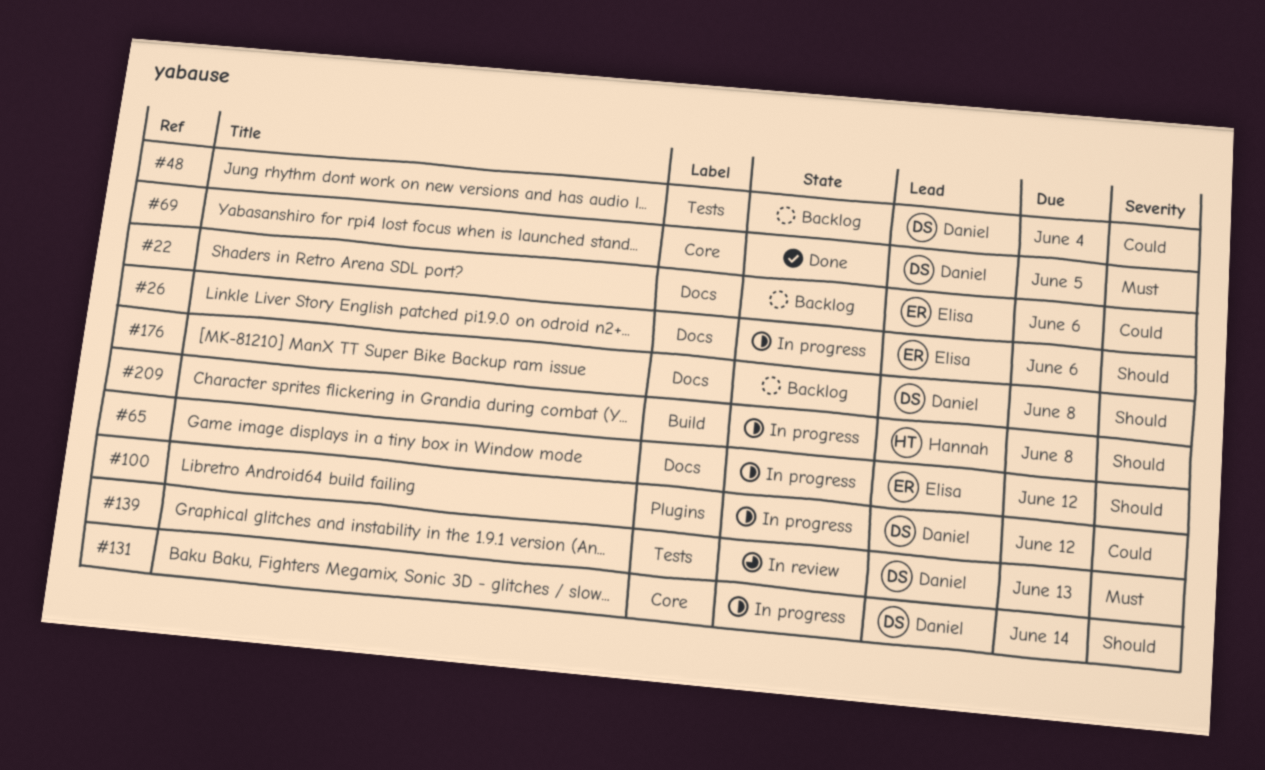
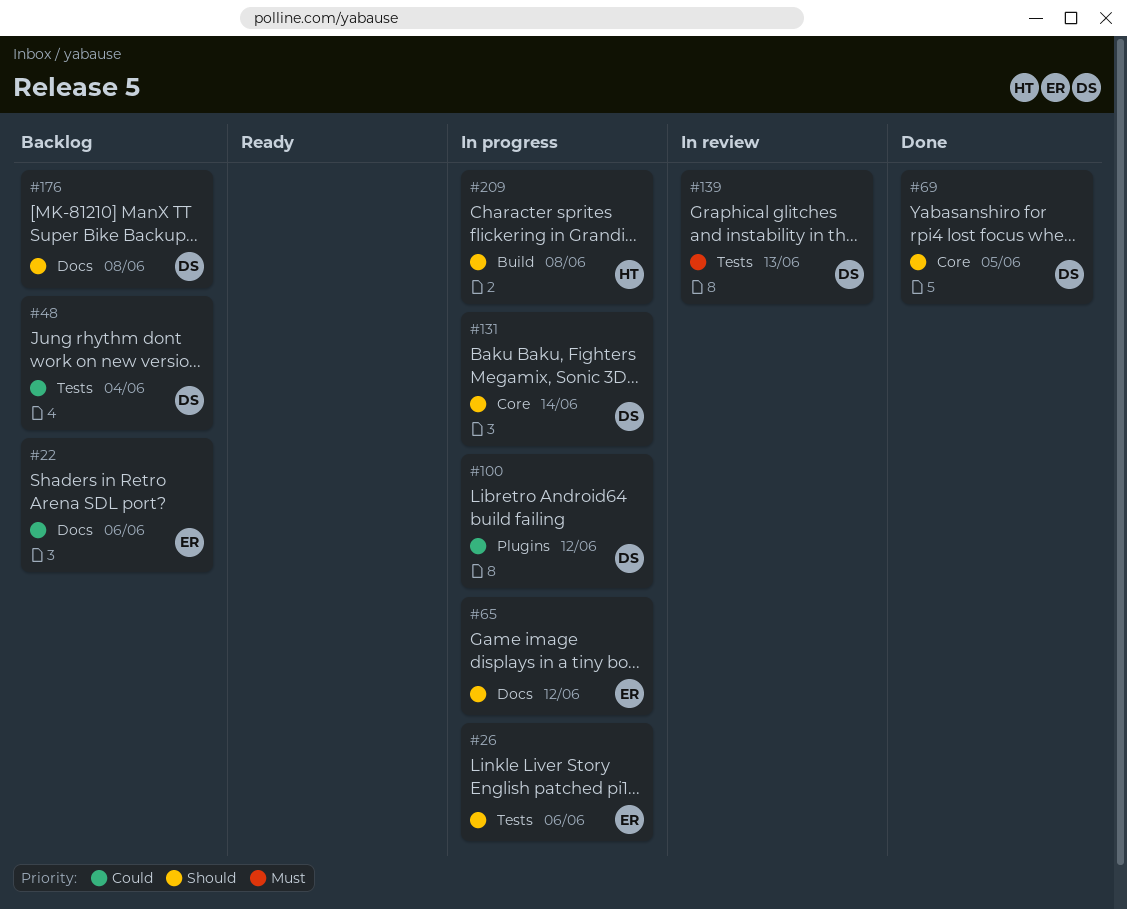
#26, label: Docs -> Tests
#69, priority: Must -> Should

